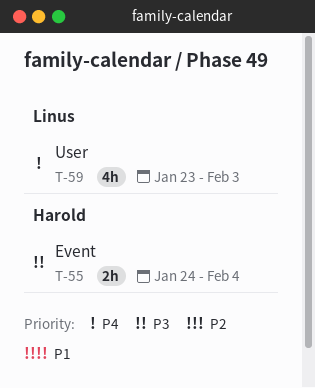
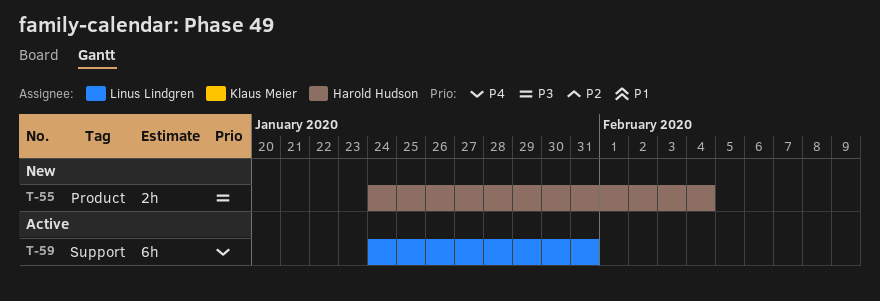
T-59, estimate: 4h -> 6h
T-59, start: Jan 23 -> Jan 24
T-59, due: Feb 3 -> Jan 31

